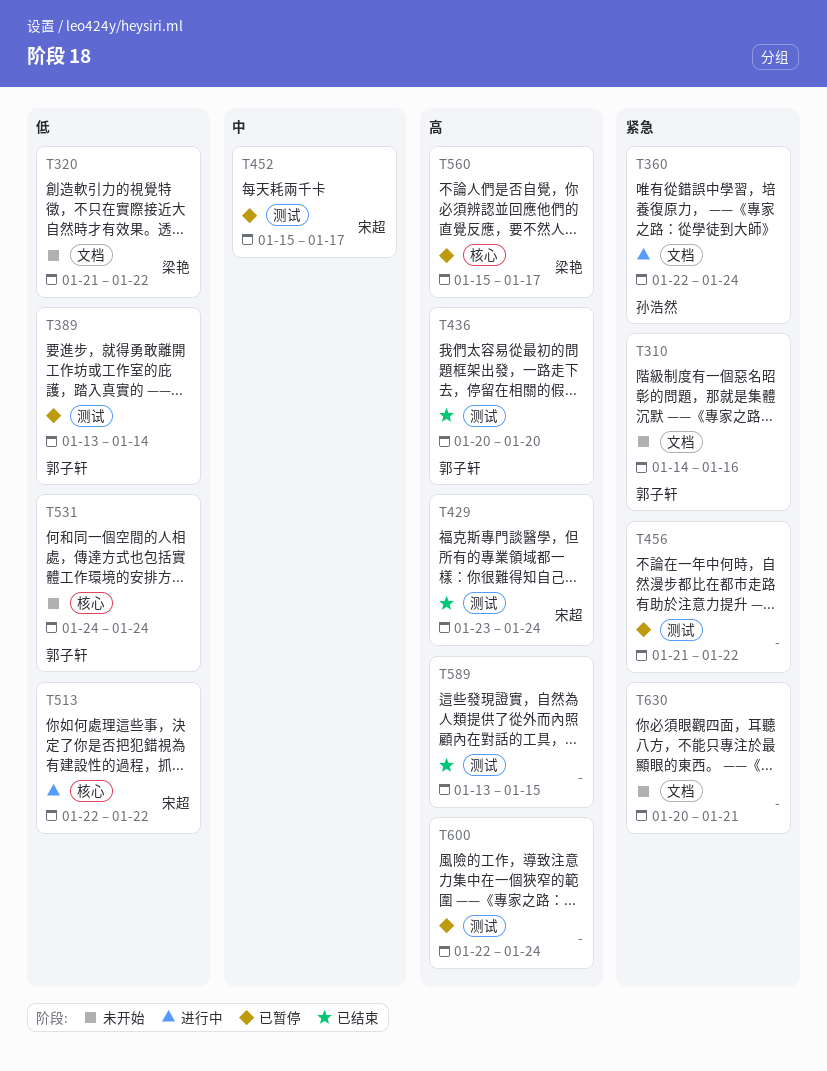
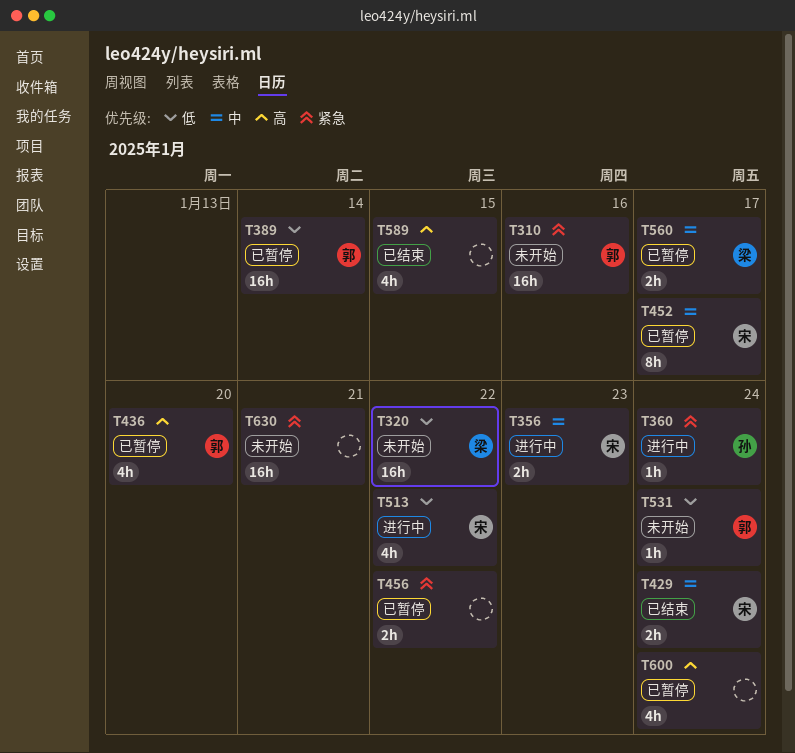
T356: none -> present
T429, priority: 高 -> 中
T436, status: 已结束 -> 已暂停
T560, priority: 高 -> 中

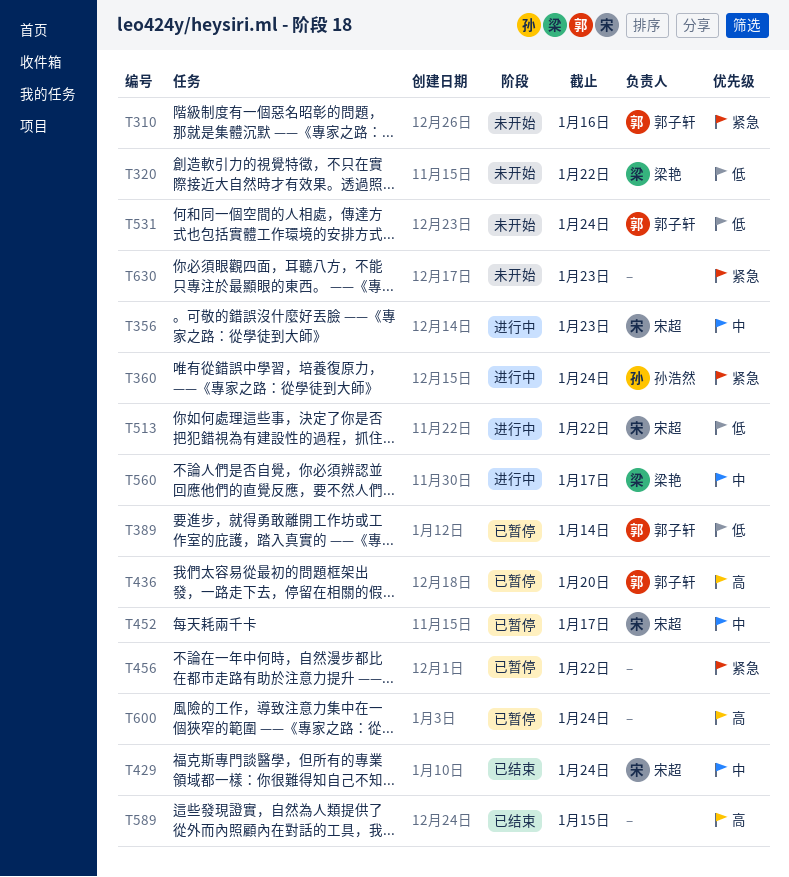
T560, status: 已暂停 -> 进行中
T630, due: Jan 21 -> Jan 23

